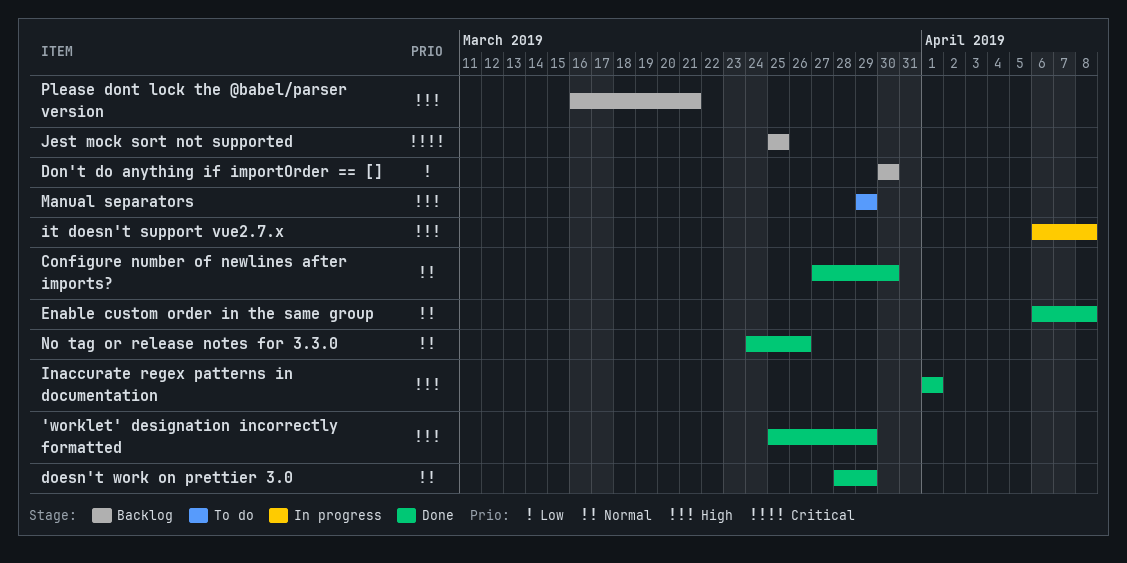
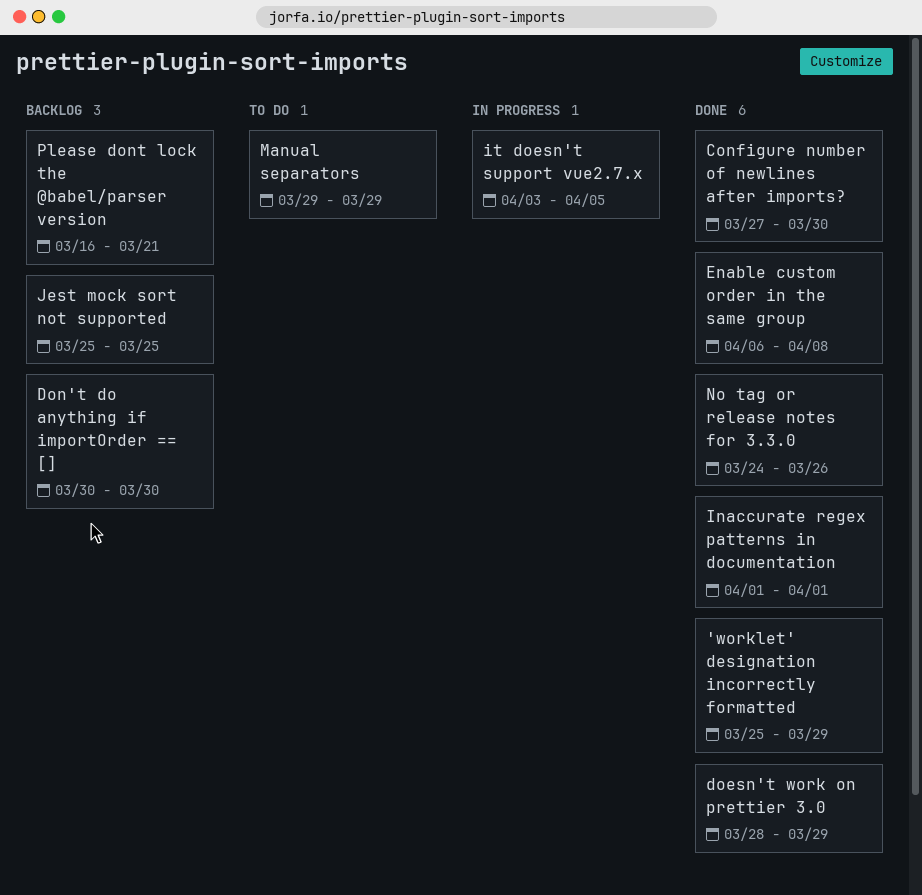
it doesn't support vue2.7.x, start: Apr 6 -> Apr 3
it doesn't support vue2.7.x, due: Apr 8 -> Apr 5

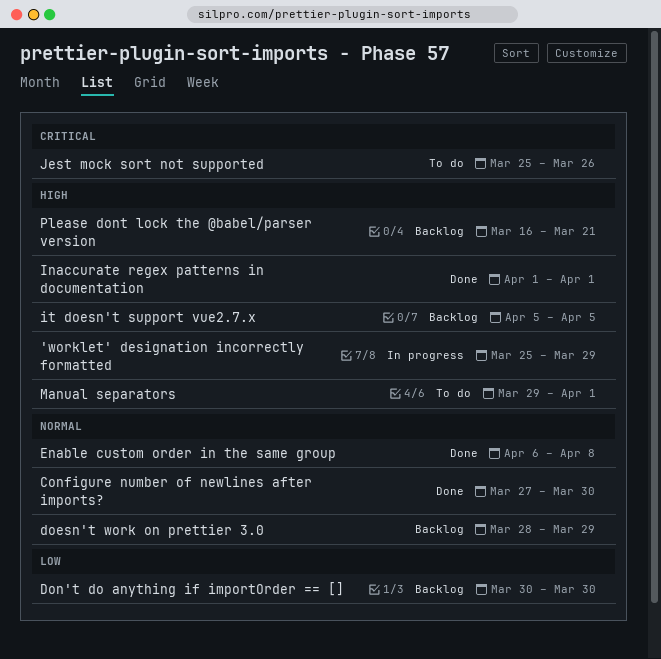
'worklet' designation incorrectly formatted, status: Done -> In progress
doesn't work on prettier 3.0, status: Done -> Backlog
it doesn't support vue2.7.x, status: In progress -> Backlog
it doesn't support vue2.7.x, start: Apr 3 -> Apr 5
Jest mock sort not supported, status: Backlog -> To do
Jest mock sort not supported, due: Mar 25 -> Mar 26
Manual separators, due: Mar 29 -> Apr 1
No tag or release notes for 3.3.0: present -> none

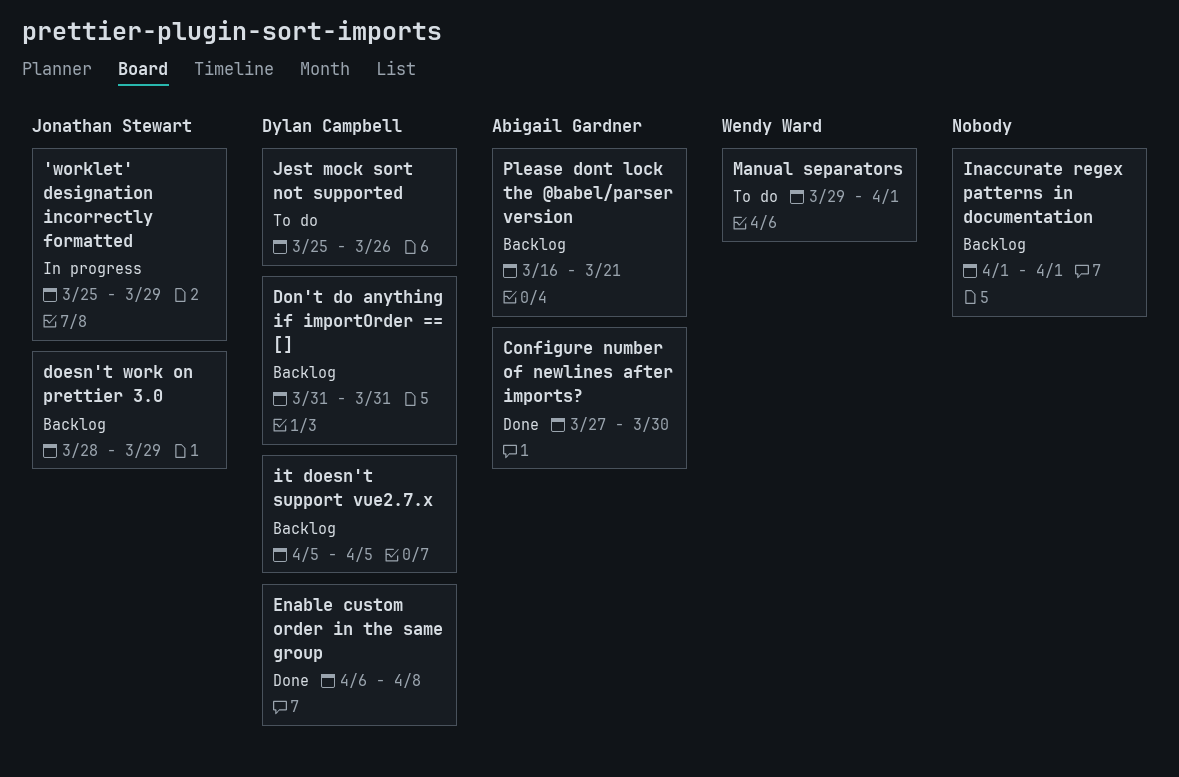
Don't do anything if importOrder == [], start: Mar 30 -> Mar 31
Don't do anything if importOrder == [], due: Mar 30 -> Mar 31
Inaccurate regex patterns in documentation, status: Done -> Backlog

